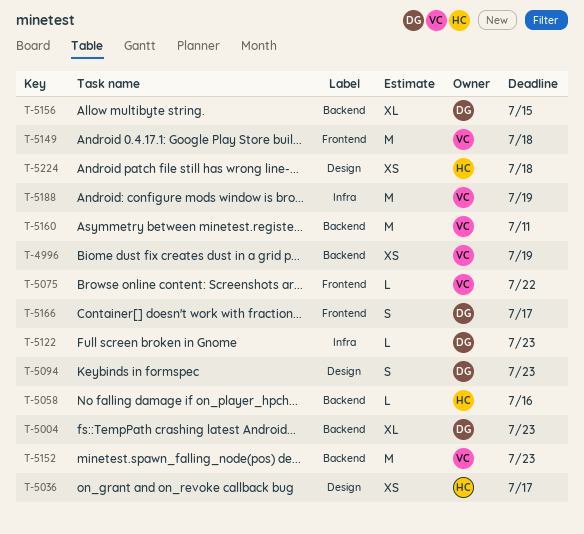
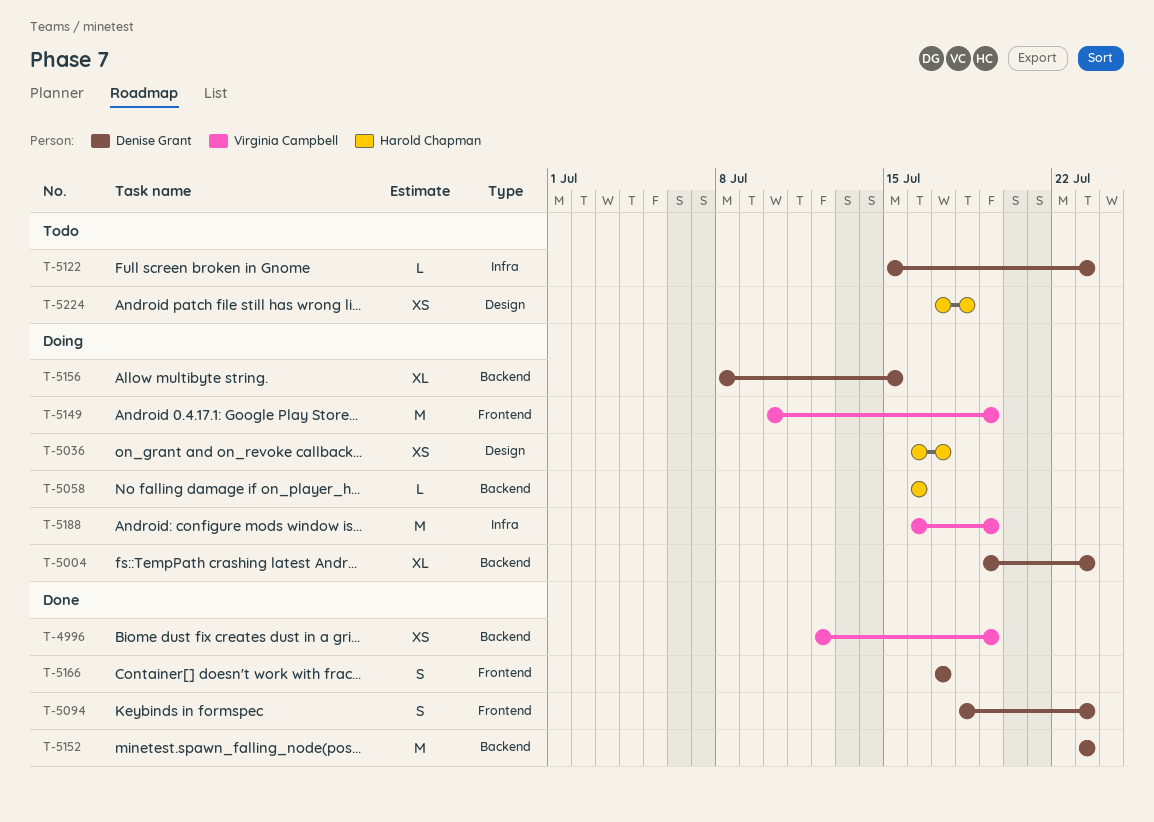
T-5075: present -> none
T-5094, label: Design -> Frontend
T-5149, due: Jul 18 -> Jul 19
T-5152, owner: Virginia Campbell -> Denise Grant
T-5160: present -> none

